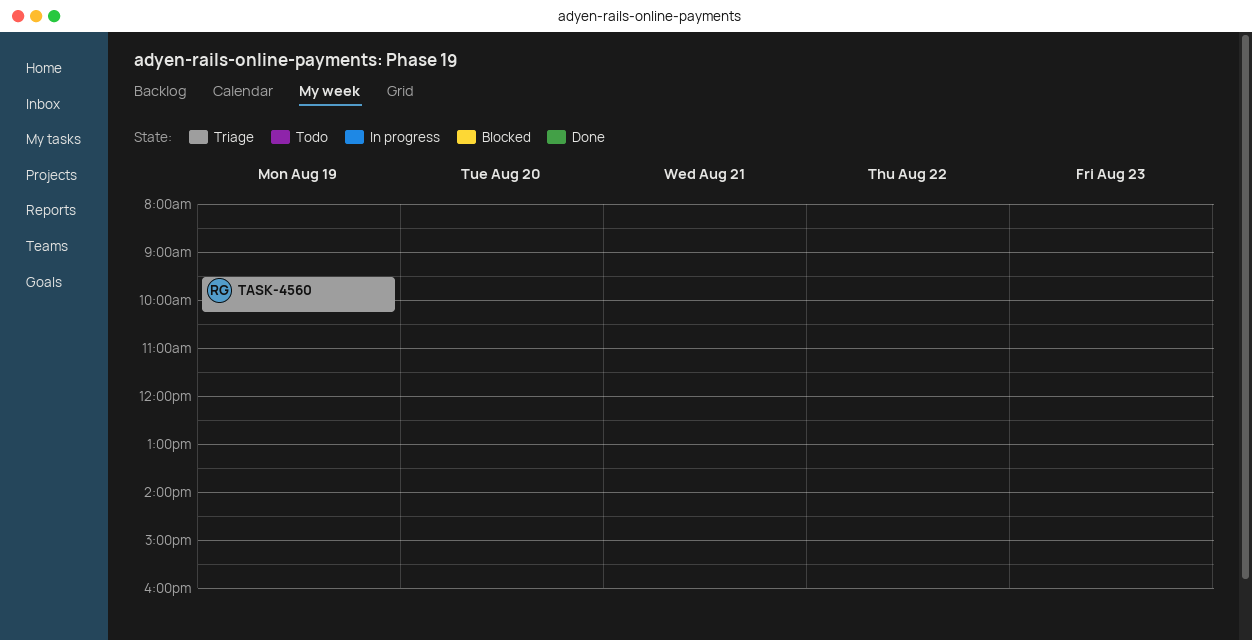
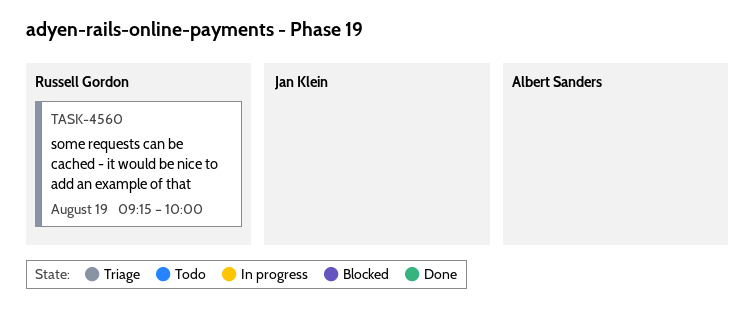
TASK-4560, begins: 09:30 -> 09:15
TASK-4560, ends: 10:15 -> 10:00

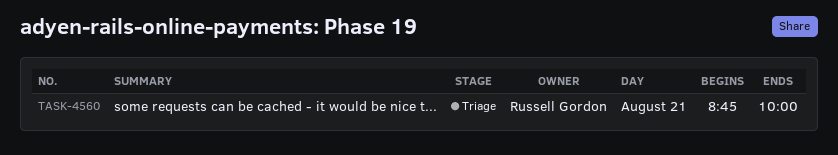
TASK-4560, day: Aug 19 -> Aug 21
TASK-4560, begins: 09:15 -> 08:45

